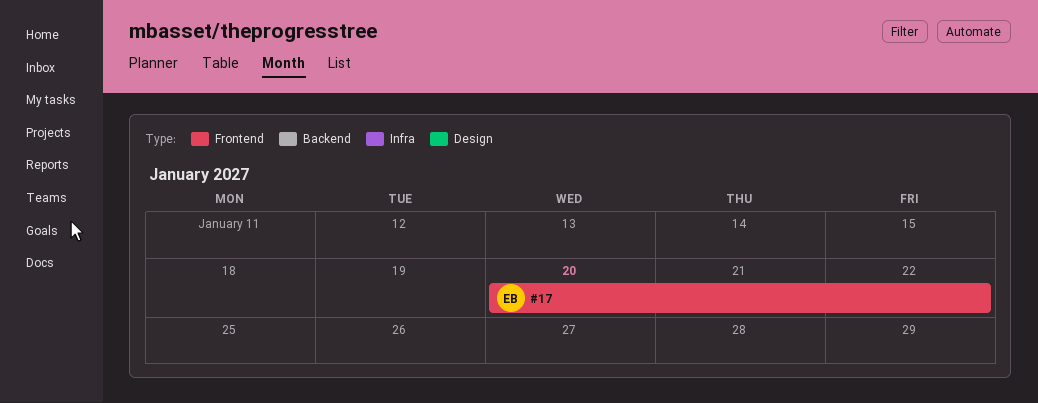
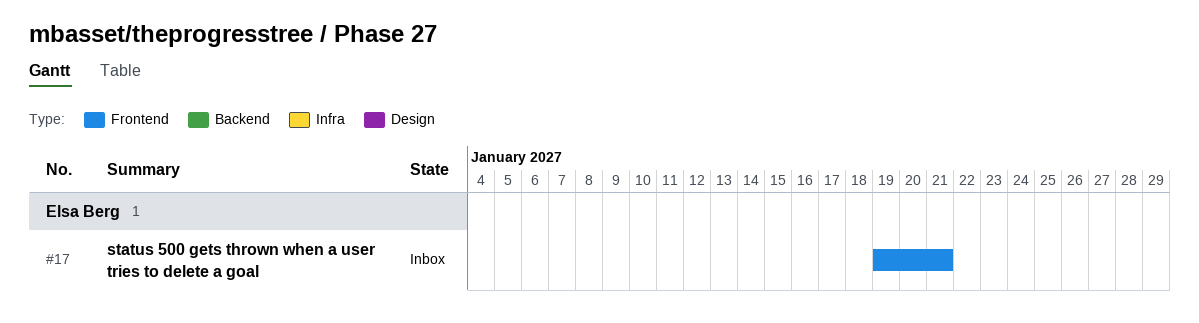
#17, start: Jan 20 -> Jan 19
#17, due: Jan 22 -> Jan 21

